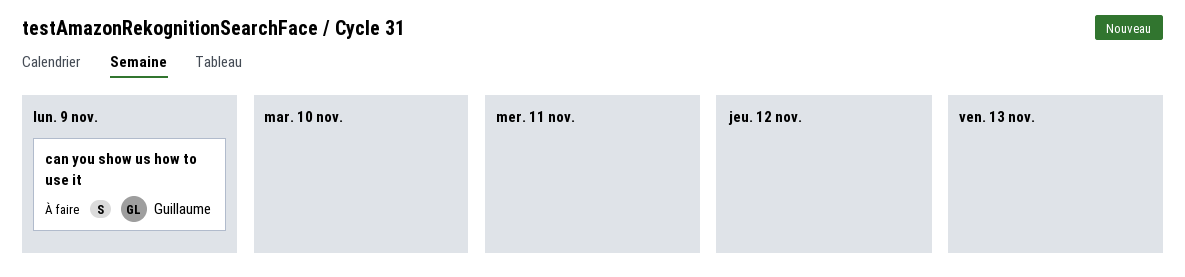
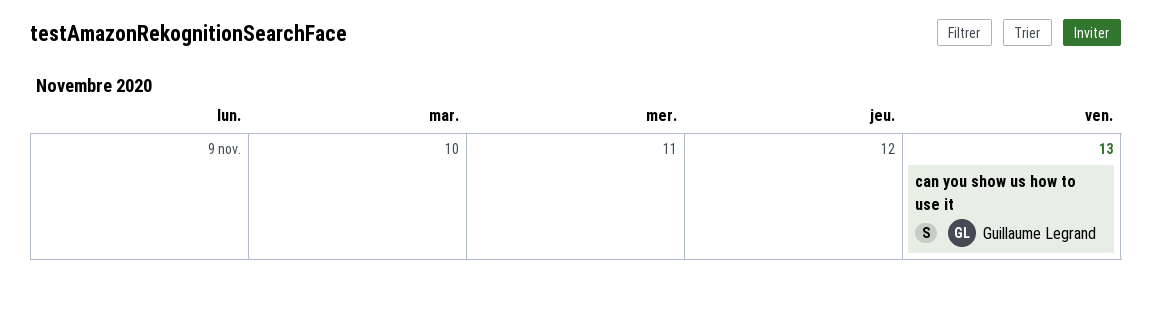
can you show us how to use it, due: Nov 9 -> Nov 13

